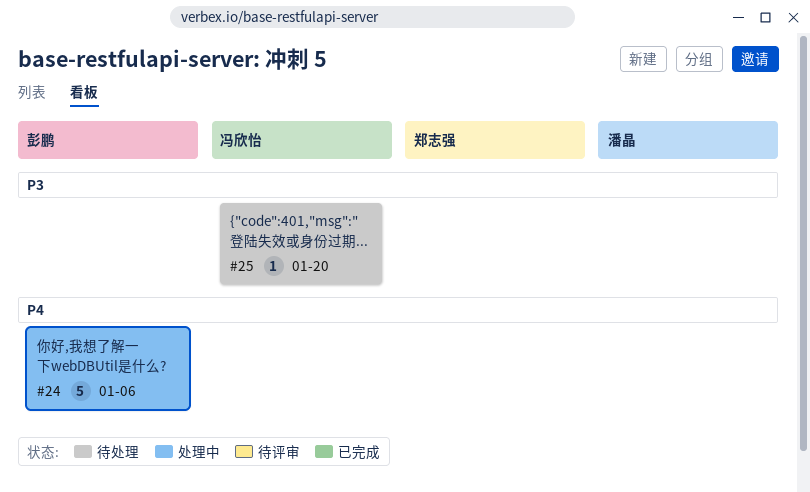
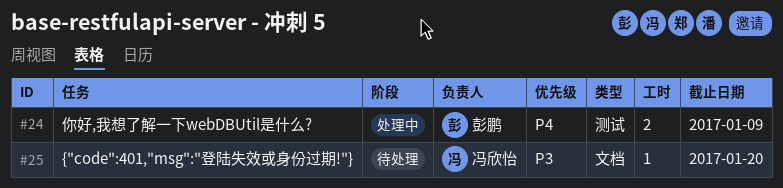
#24, estimate: 5 -> 2
#24, due: Jan 6 -> Jan 9

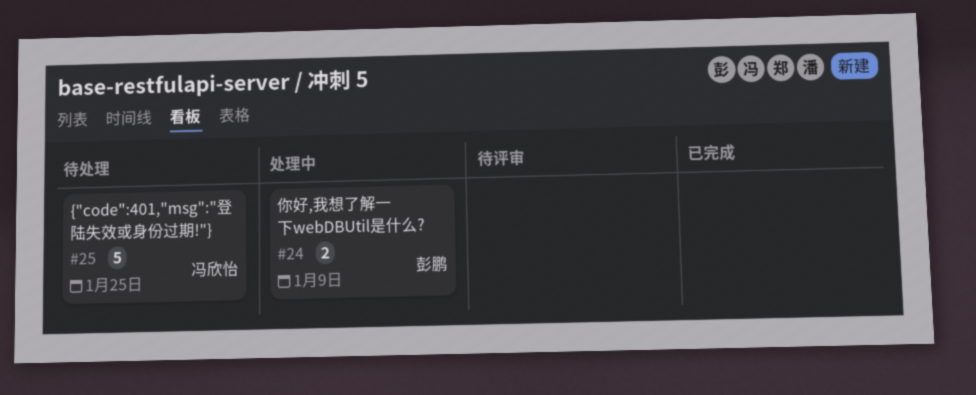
#25, estimate: 1 -> 5
#25, due: Jan 20 -> Jan 25

